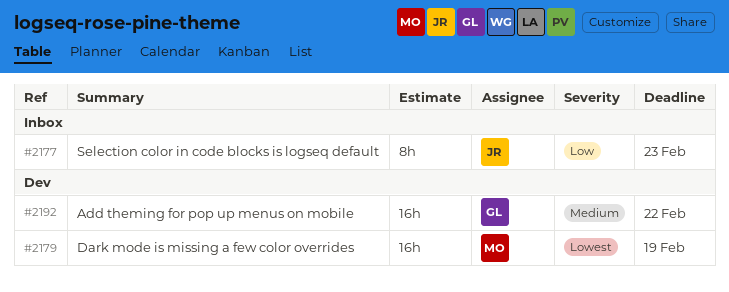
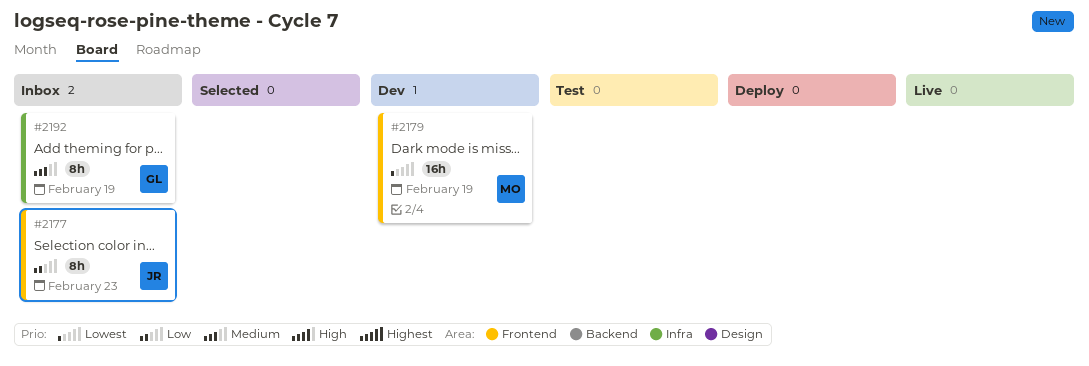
#2192, status: Dev -> Inbox
#2192, estimate: 16h -> 8h
#2192, due: Feb 22 -> Feb 19

